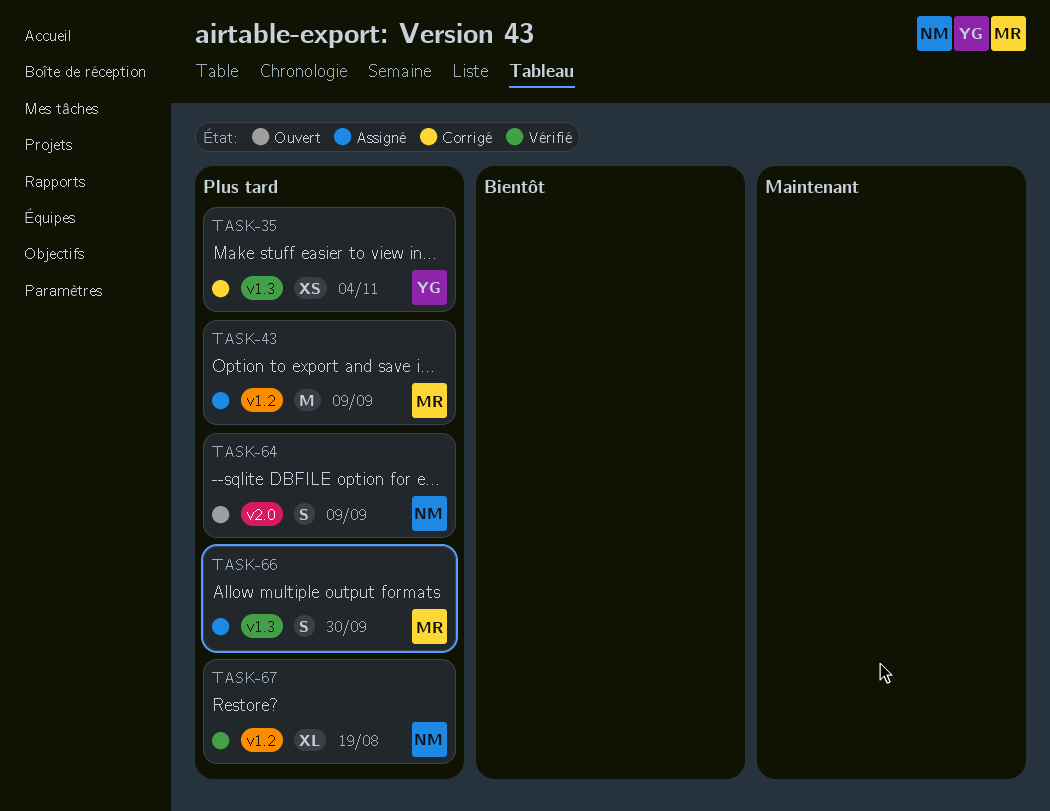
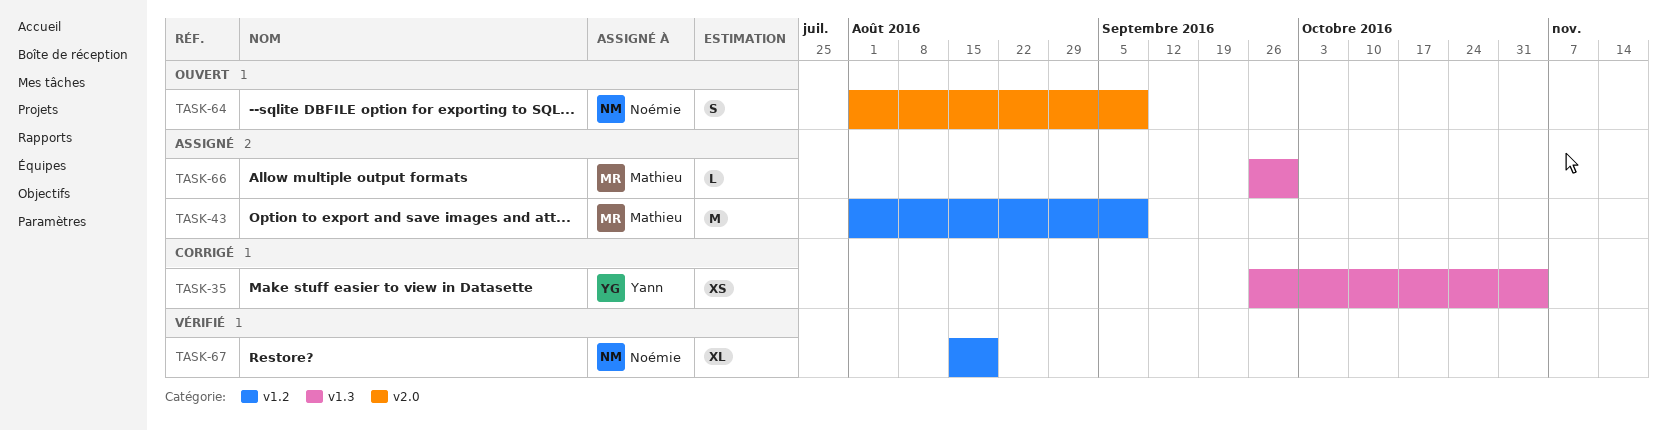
TASK-66, estimate: S -> L

